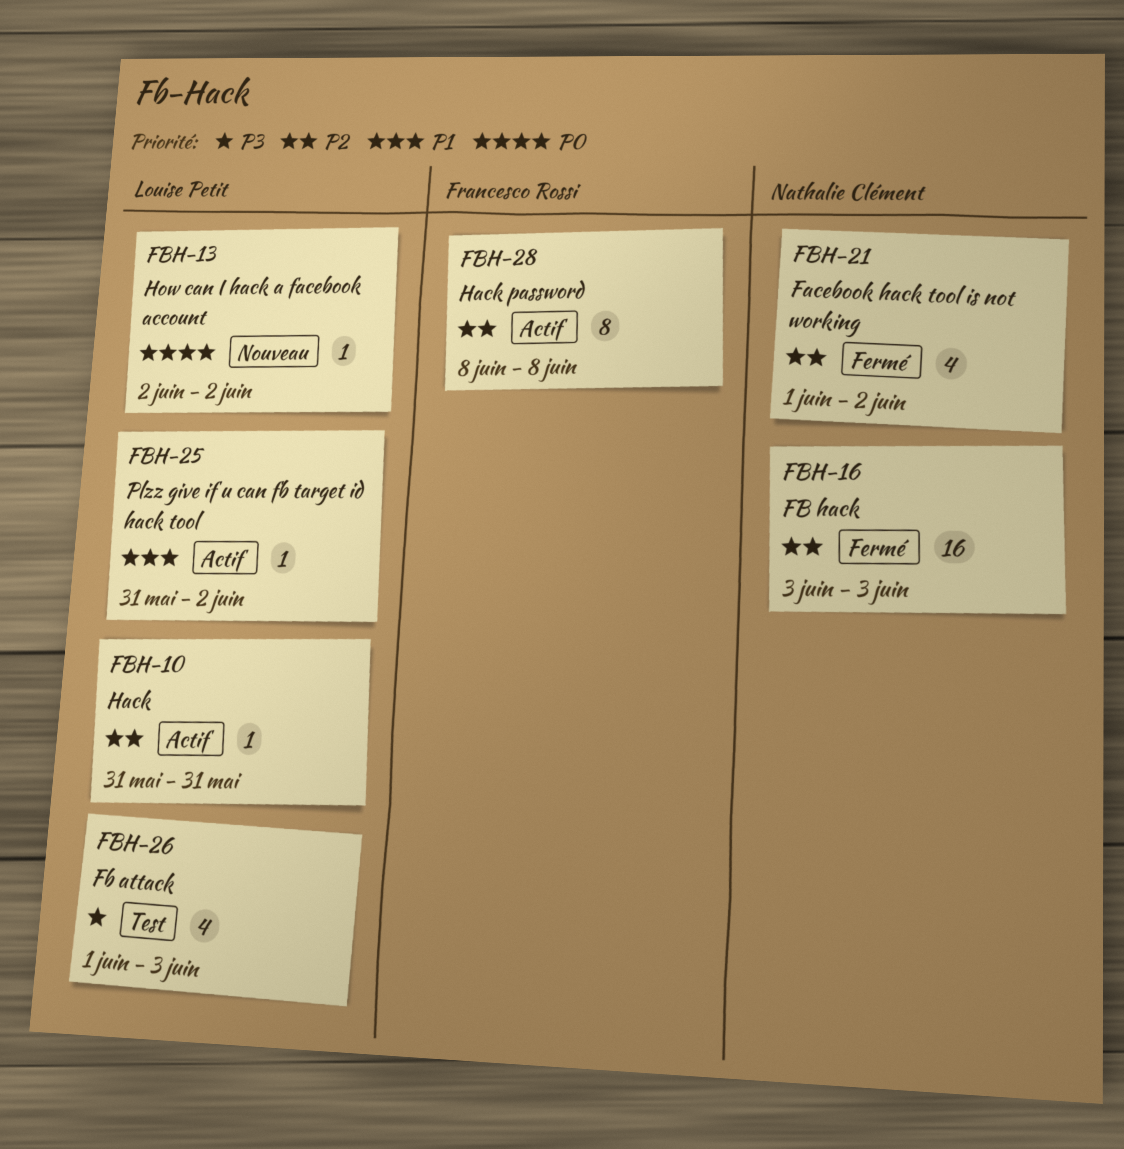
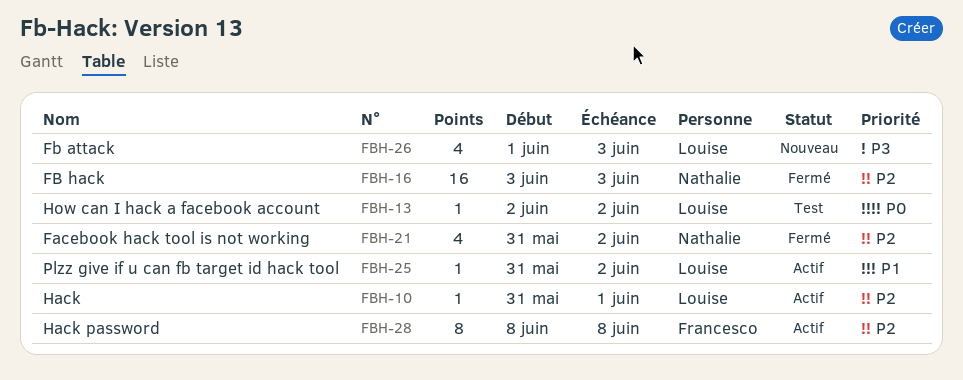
FBH-10, due: May 31 -> Jun 1
FBH-13, status: Nouveau -> Test
FBH-21, start: Jun 1 -> May 31
FBH-26, status: Test -> Nouveau

